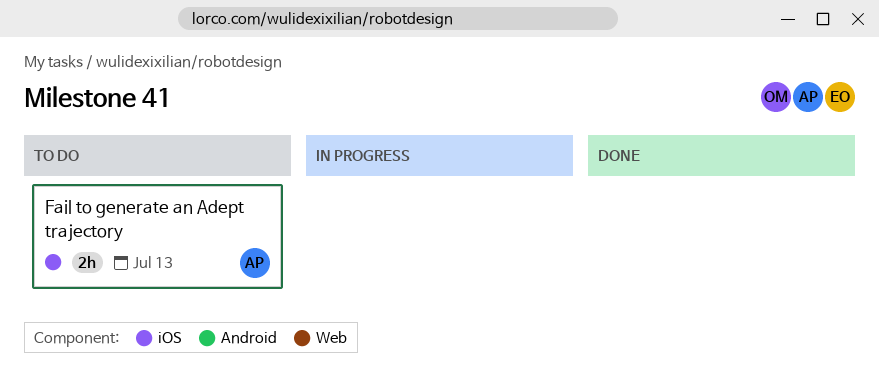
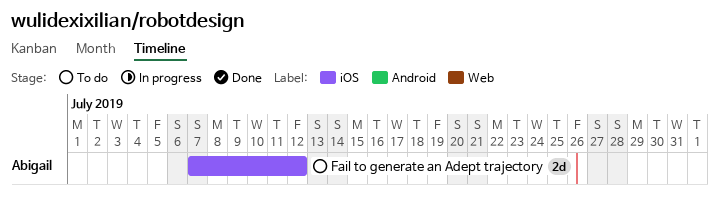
Fail to generate an Adept trajectory, estimate: 2h -> 2d
Fail to generate an Adept trajectory, due: Jul 13 -> Jul 12

